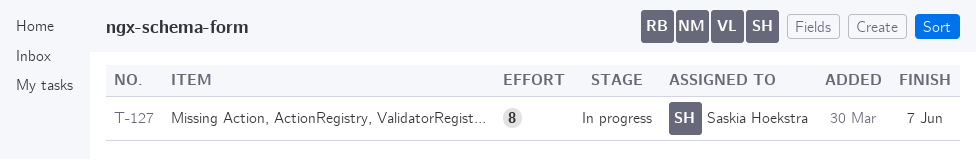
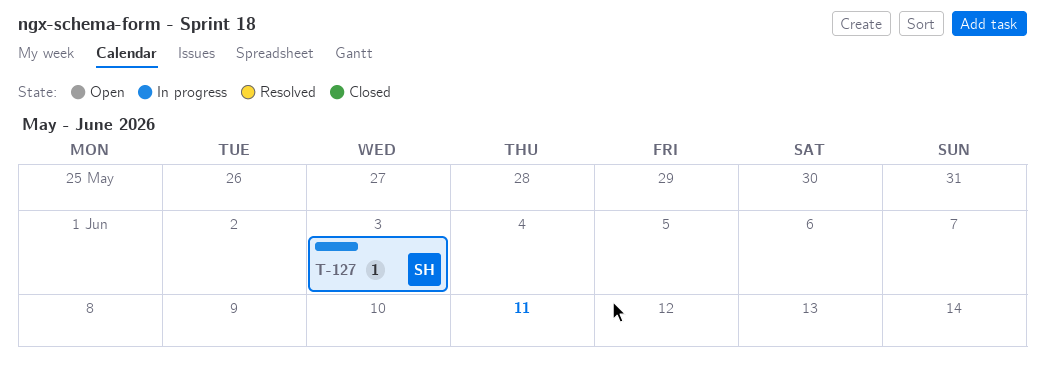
T-127, estimate: 8 -> 1
T-127, due: Jun 7 -> Jun 3

